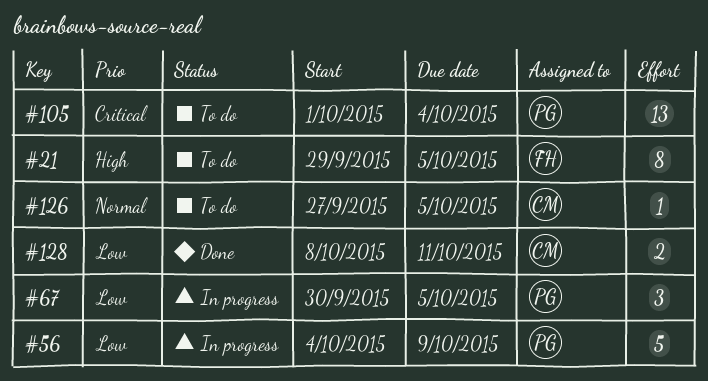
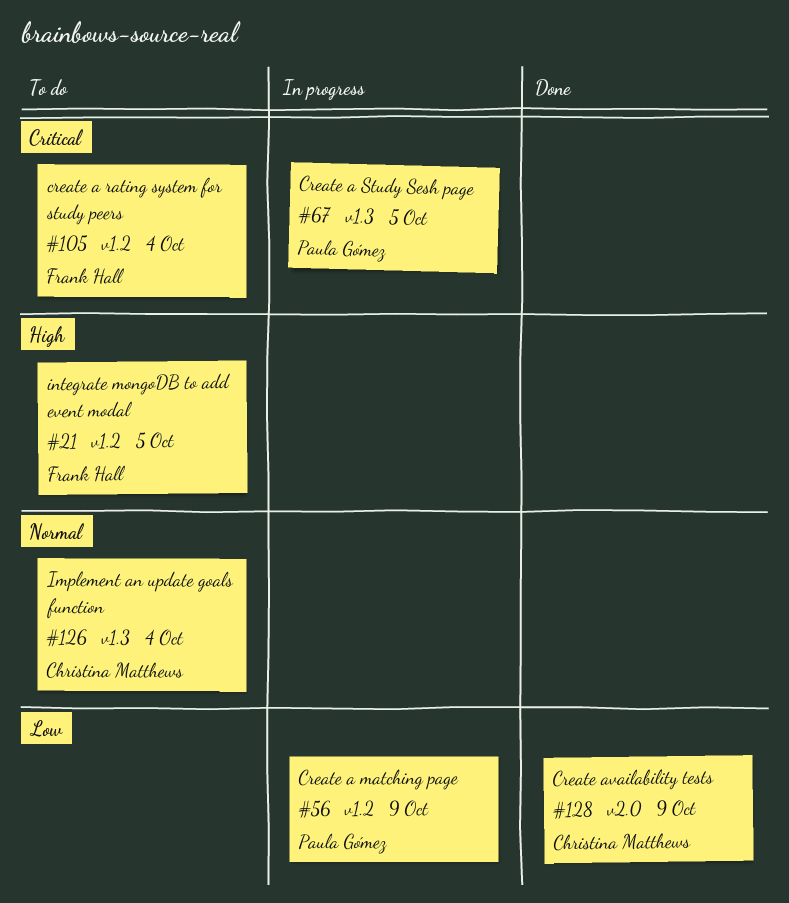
#67, priority: Low -> Critical
#105, owner: Paula Gómez -> Frank Hall
#126, due: Oct 5 -> Oct 4
#128, due: Oct 11 -> Oct 9

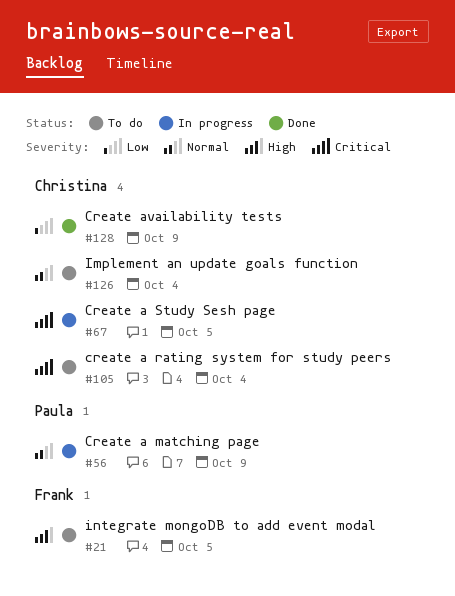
#56, priority: Low -> Normal
#67, owner: Paula Gómez -> Christina Matthews
#105, owner: Frank Hall -> Christina Matthews

